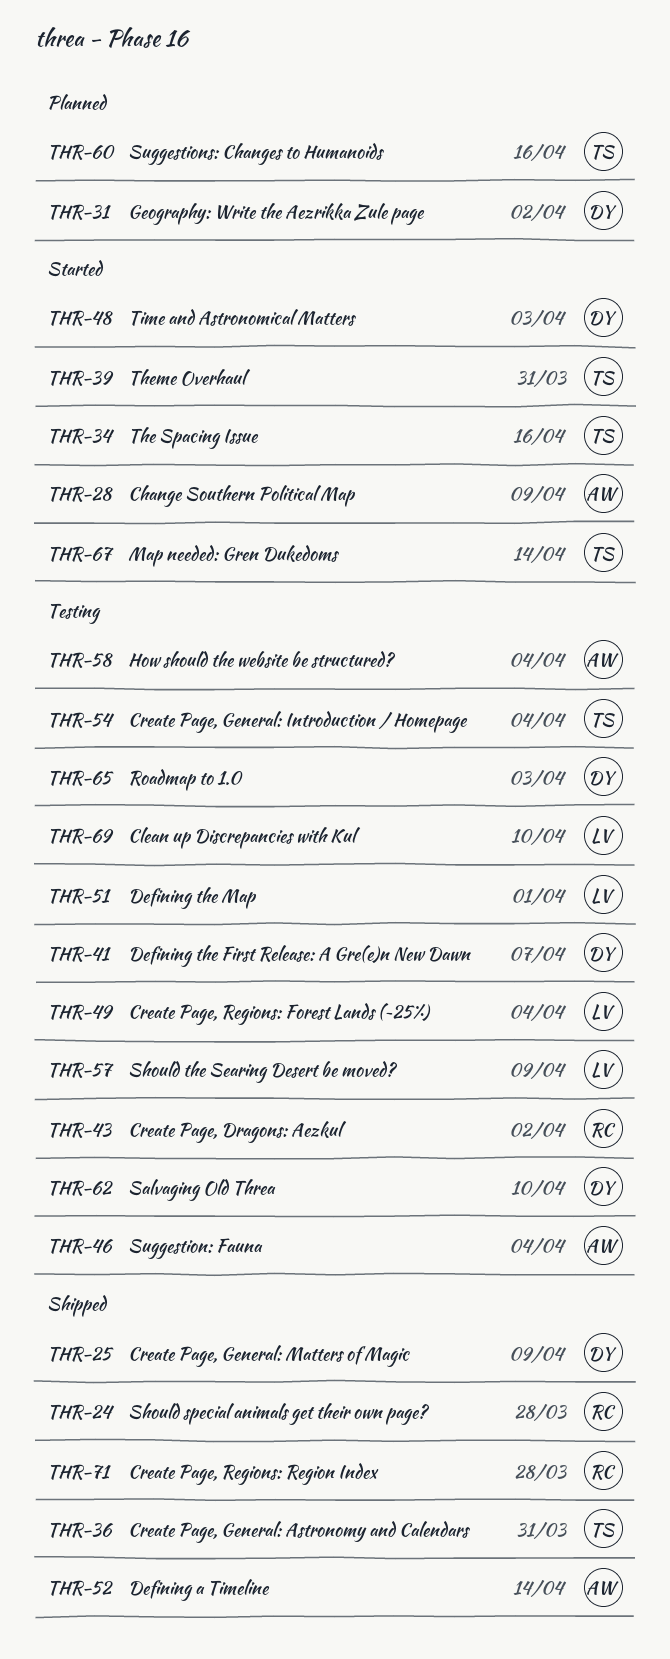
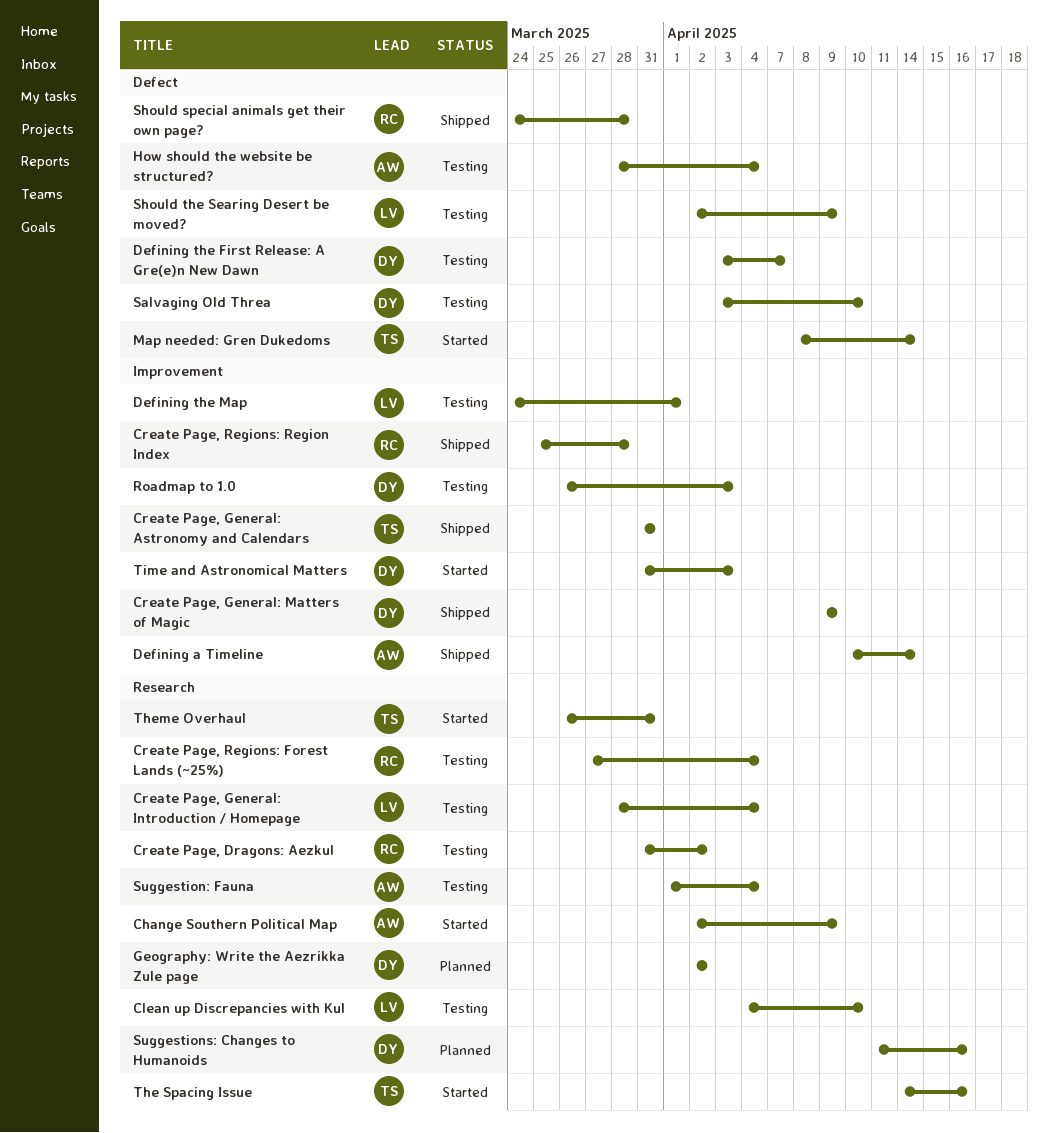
Create Page, General: Introduction / Homepage, owner: TS -> LV
Create Page, Regions: Forest Lands (~25%), owner: LV -> RC
Suggestions: Changes to Humanoids, owner: TS -> DY

